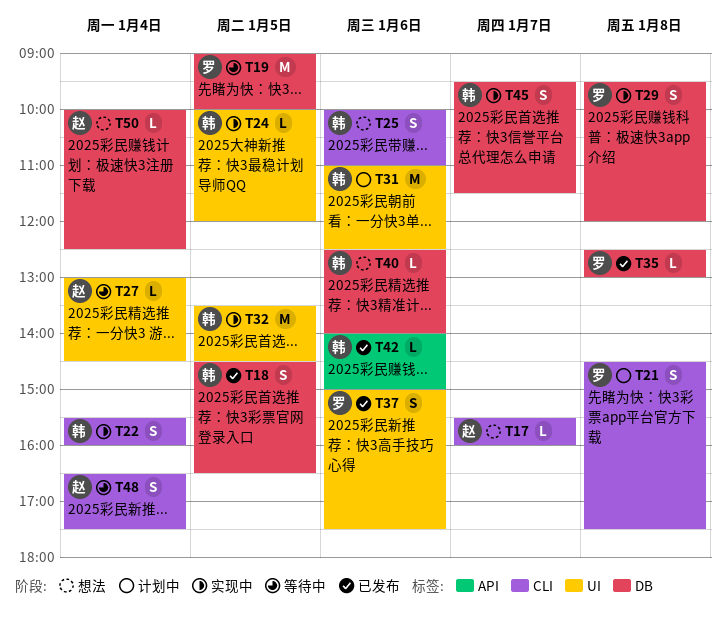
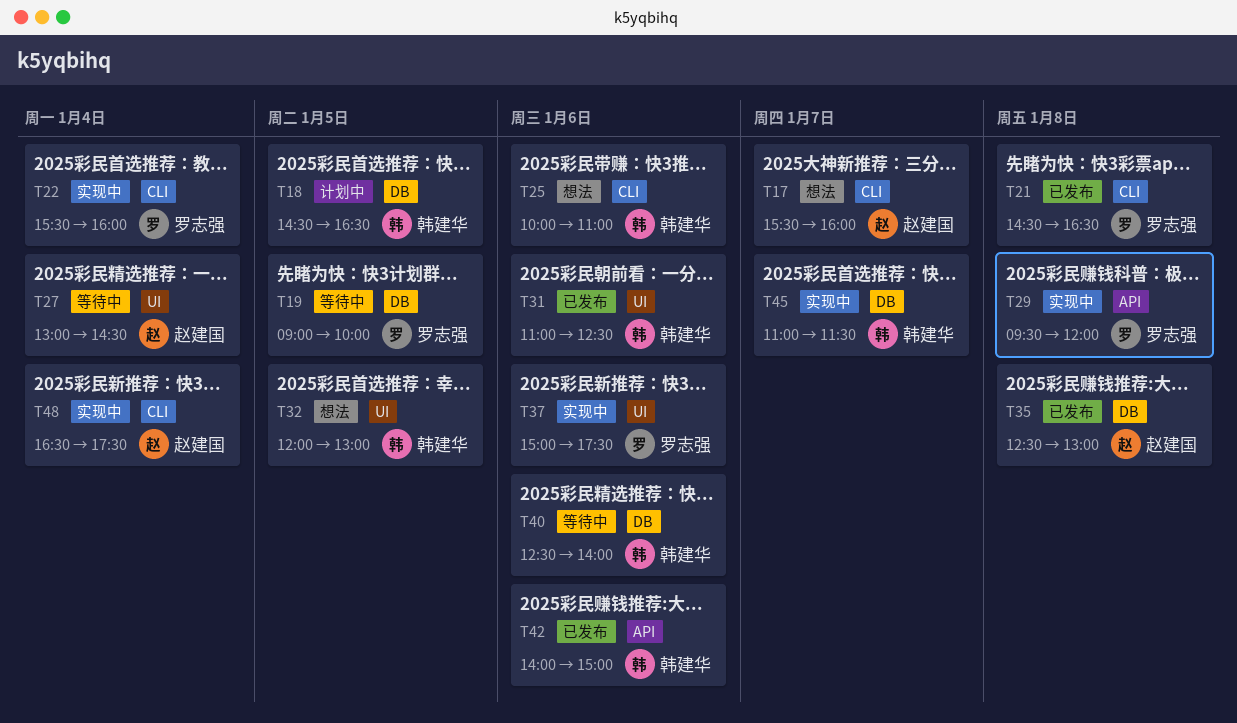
T18, status: 已发布 -> 计划中
T21, status: 计划中 -> 已发布
T21, ends: 17:30 -> 16:30
T22, owner: 韩建华 -> 罗志强
T24: present -> none
T29, label: DB -> API
T31, status: 计划中 -> 已发布
T32, status: 实现中 -> 想法
T32, begins: 13:30 -> 12:00
T32, ends: 14:30 -> 13:00
T35, owner: 罗志强 -> 赵建国
T37, status: 已发布 -> 实现中
T40, status: 想法 -> 等待中
T45, begins: 09:30 -> 11:00
T48, status: 等待中 -> 实现中
T50: present -> none

